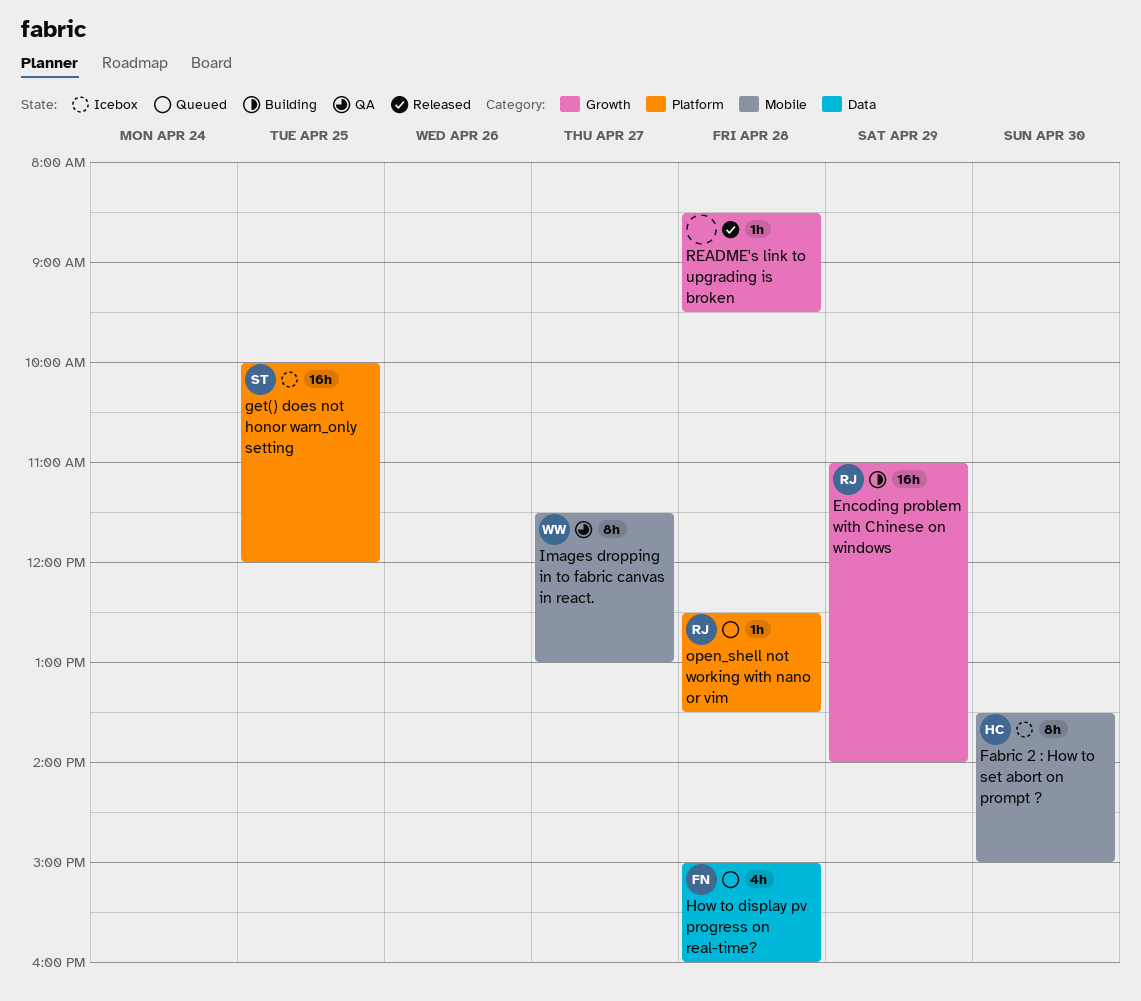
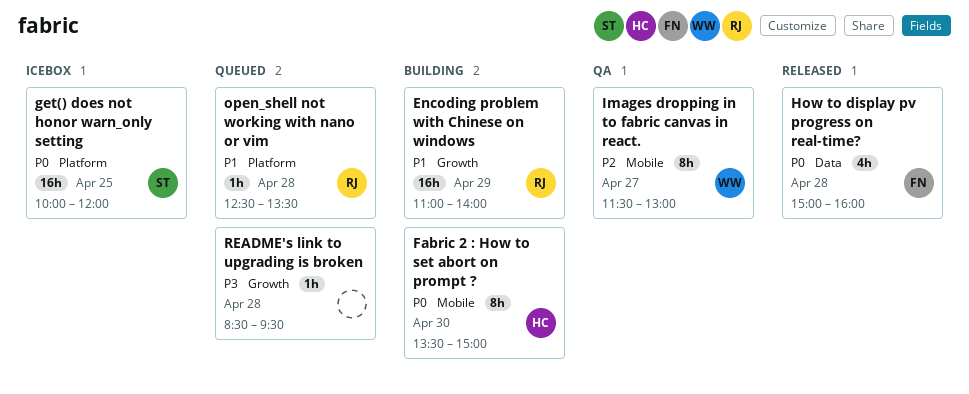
Fabric 2 : How to set abort on prompt ?, status: Icebox -> Building
How to display pv progress on real-time?, status: Queued -> Released
README's link to upgrading is broken, status: Released -> Queued

